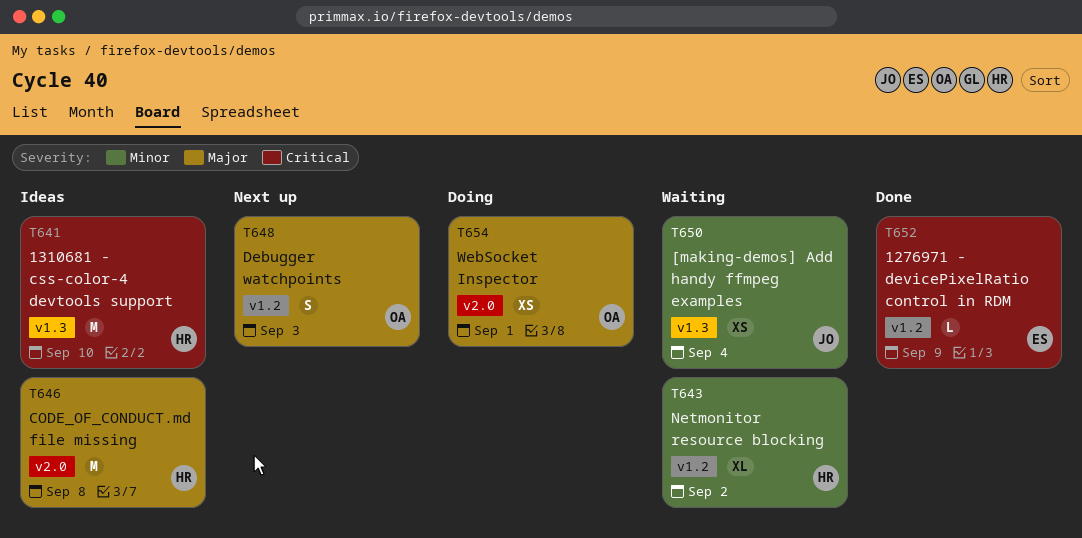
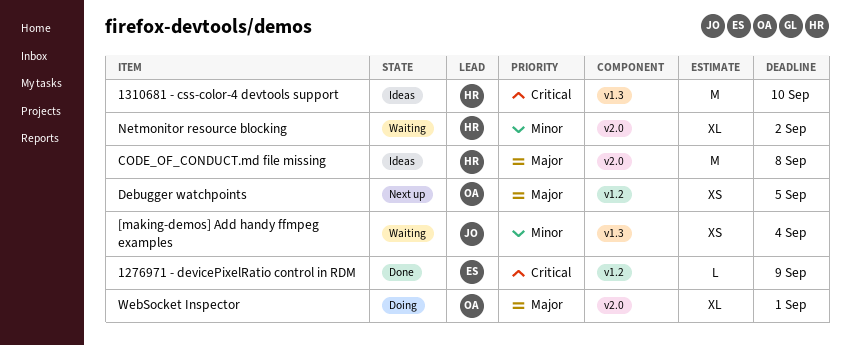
Debugger watchpoints, estimate: S -> XS
Debugger watchpoints, due: Sep 3 -> Sep 5
Netmonitor resource blocking, label: v1.2 -> v2.0
WebSocket Inspector, estimate: XS -> XL

